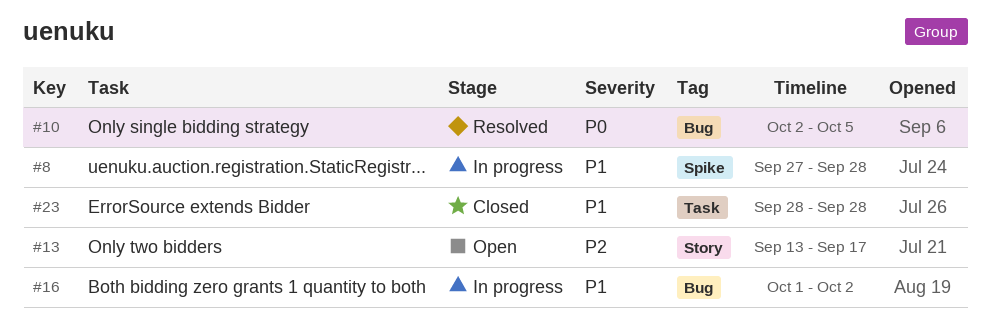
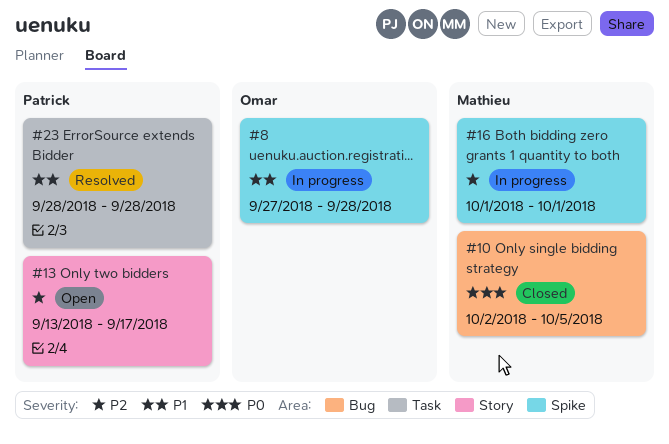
#10, status: Resolved -> Closed
#16, priority: P1 -> P2
#16, label: Bug -> Spike
#16, due: Oct 2 -> Oct 1
#23, status: Closed -> Resolved

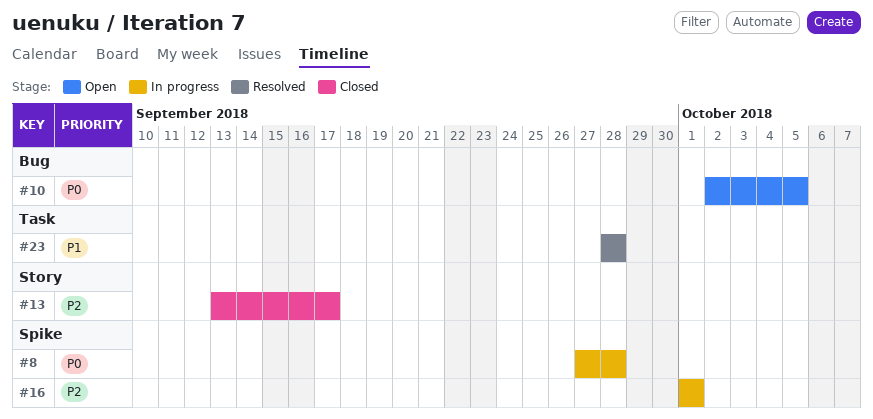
#8, priority: P1 -> P0
#10, status: Closed -> Open
#13, status: Open -> Closed

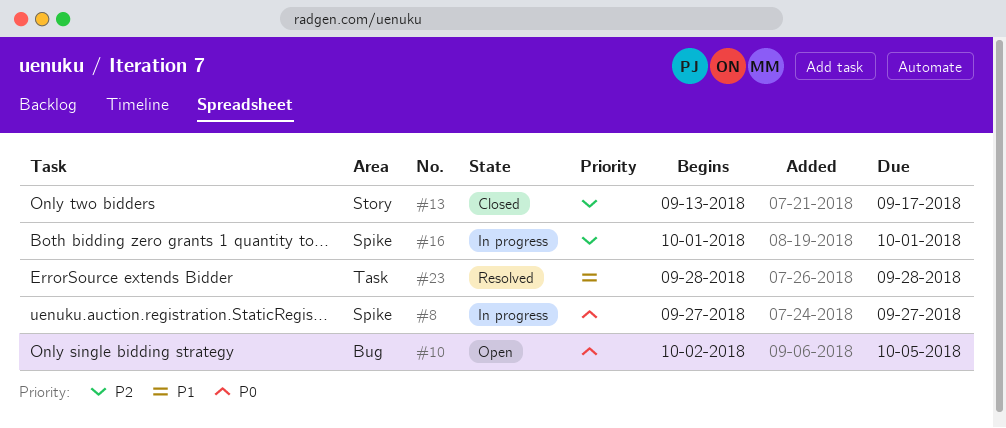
#8, due: Sep 28 -> Sep 27

